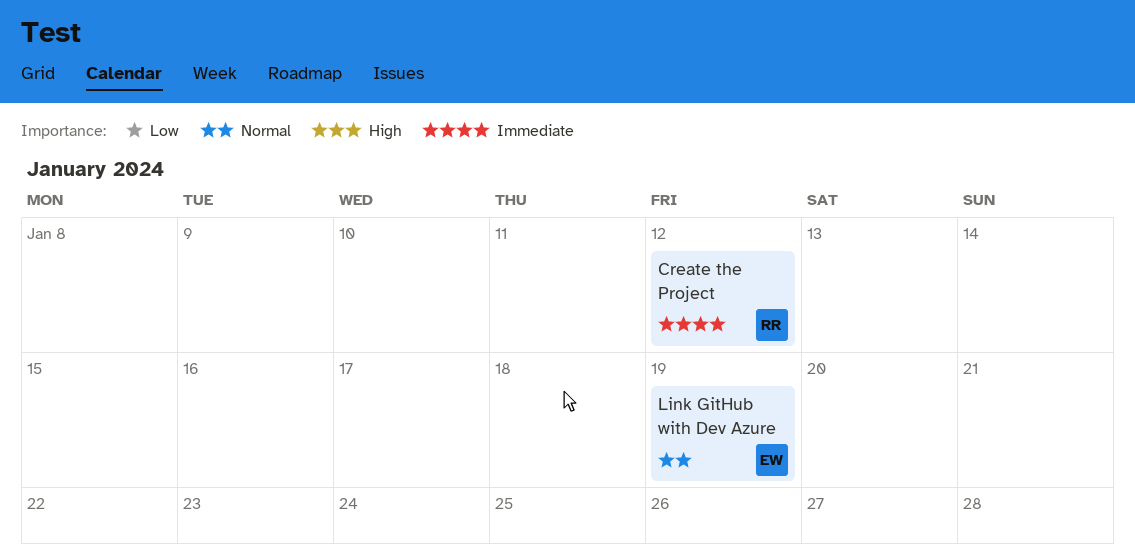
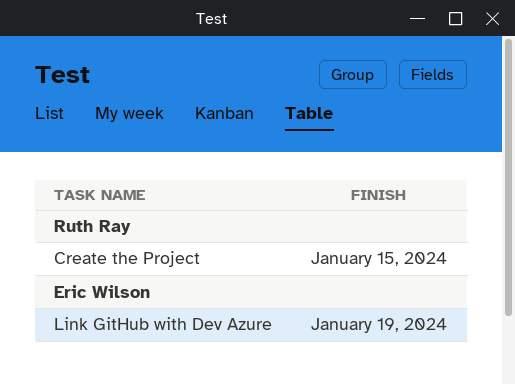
Create the Project, due: Jan 12 -> Jan 15

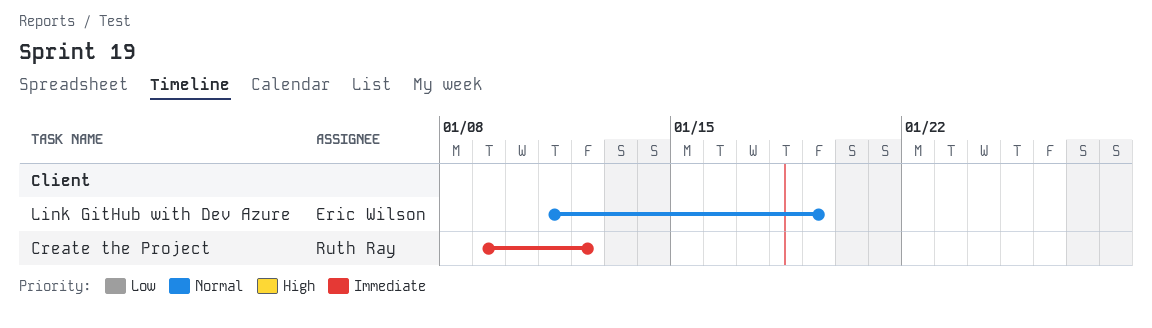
Create the Project, due: Jan 15 -> Jan 12

